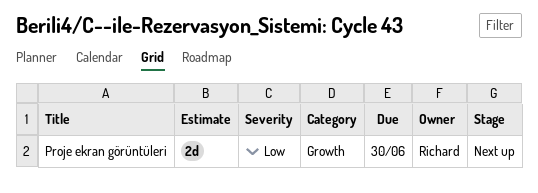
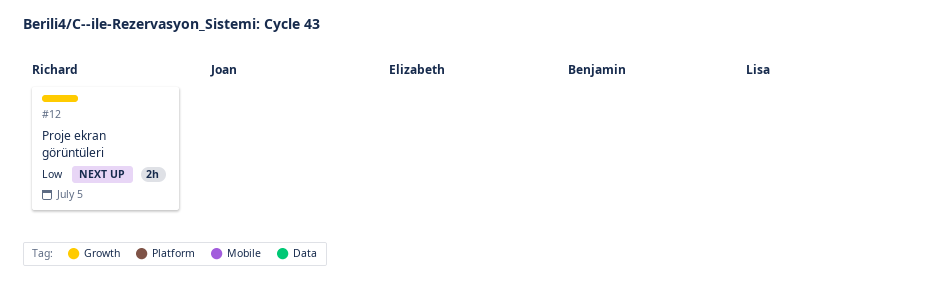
Proje ekran görüntüleri, estimate: 2d -> 2h
Proje ekran görüntüleri, due: Jun 30 -> Jul 5

